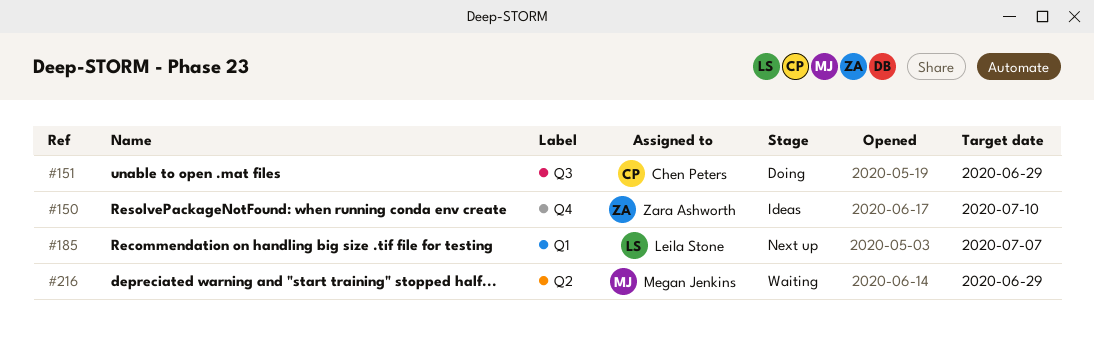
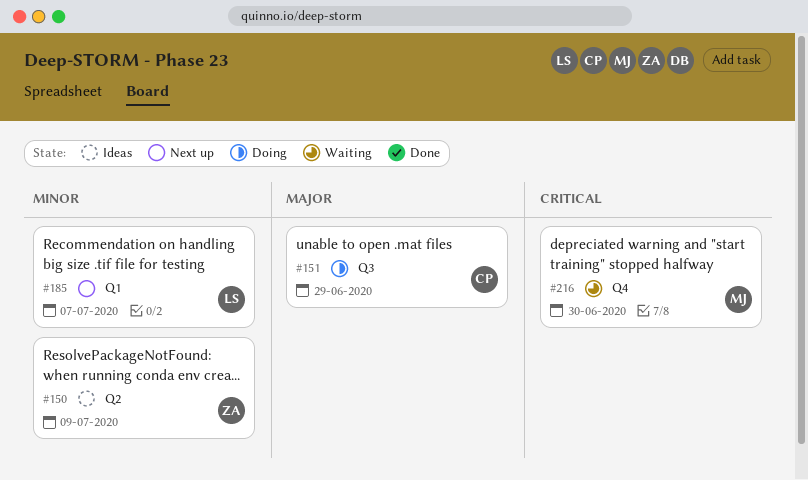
#150, label: Q4 -> Q2
#150, due: Jul 10 -> Jul 9
#216, label: Q2 -> Q4
#216, due: Jun 29 -> Jun 30

